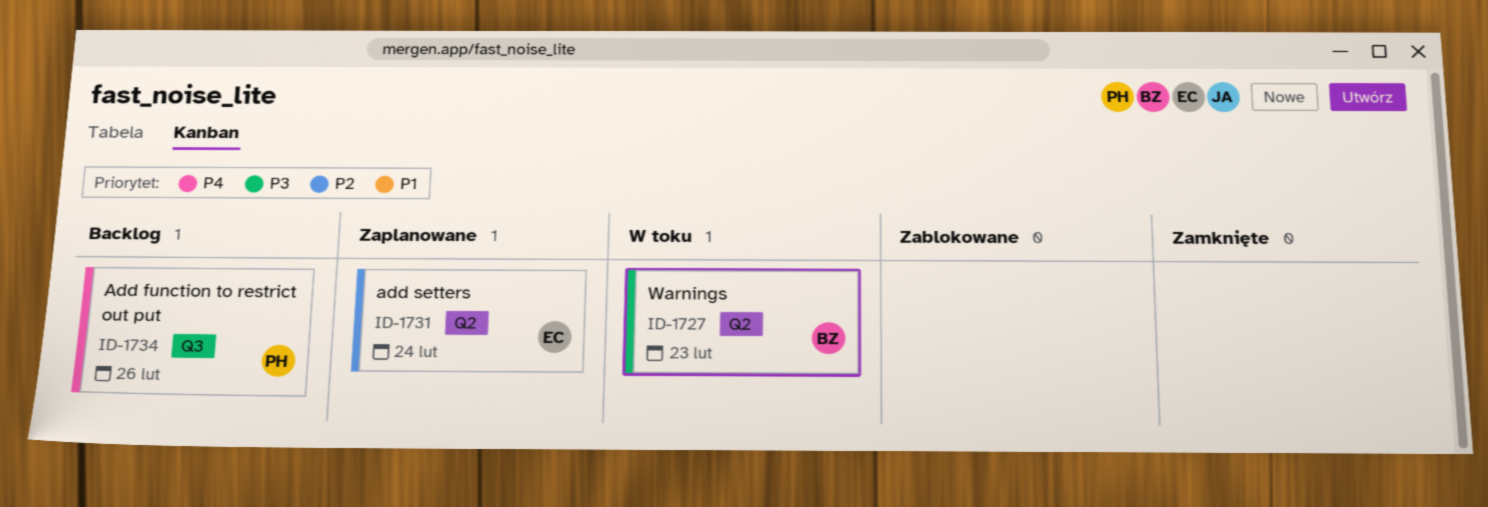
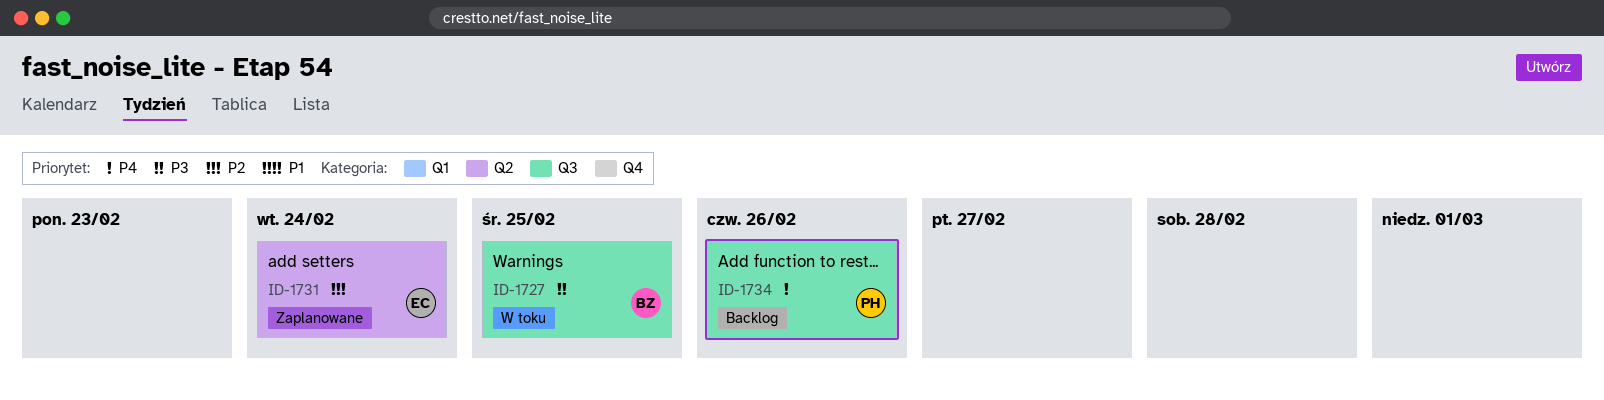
ID-1727, label: Q2 -> Q3
ID-1727, due: Feb 23 -> Feb 25

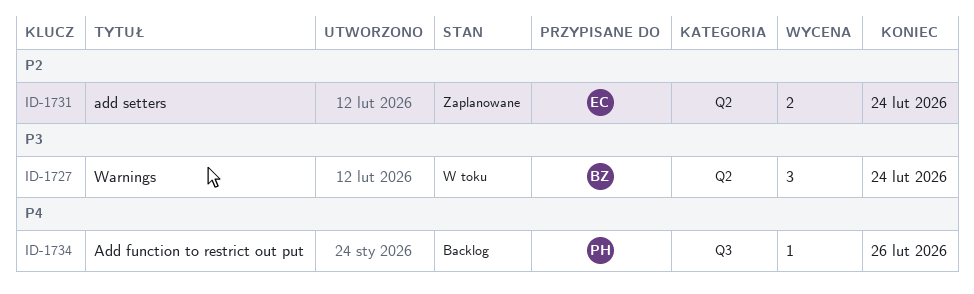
ID-1727, label: Q3 -> Q2
ID-1727, due: Feb 25 -> Feb 24

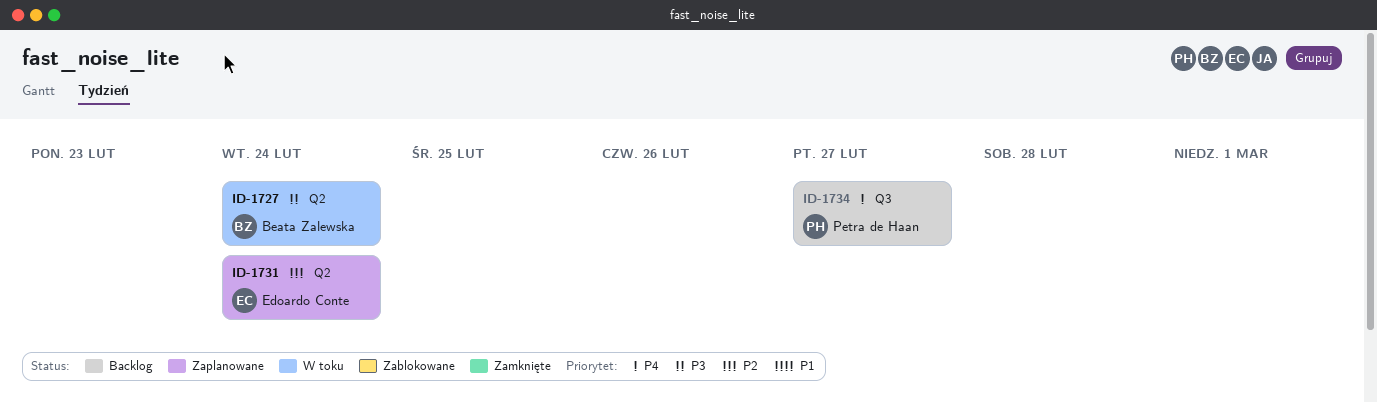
ID-1734, due: Feb 26 -> Feb 27

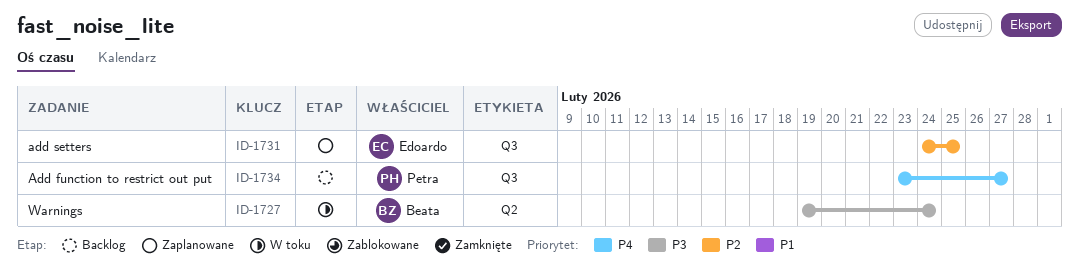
ID-1731, label: Q2 -> Q3
ID-1731, due: Feb 24 -> Feb 25

